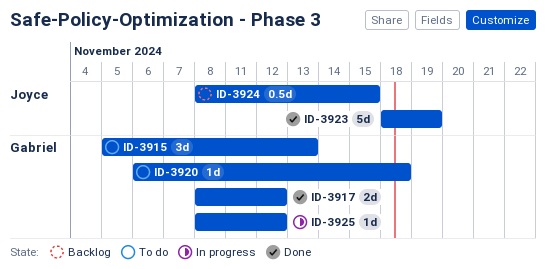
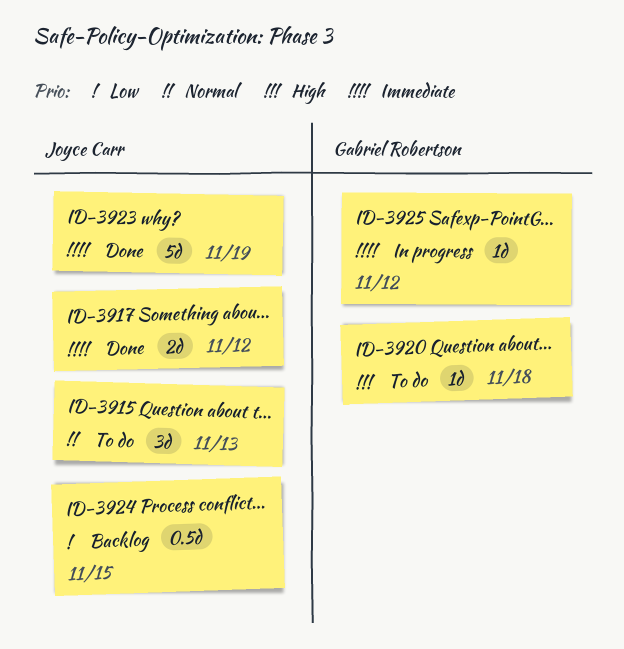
ID-3915, owner: Gabriel Robertson -> Joyce Carr
ID-3917, owner: Gabriel Robertson -> Joyce Carr

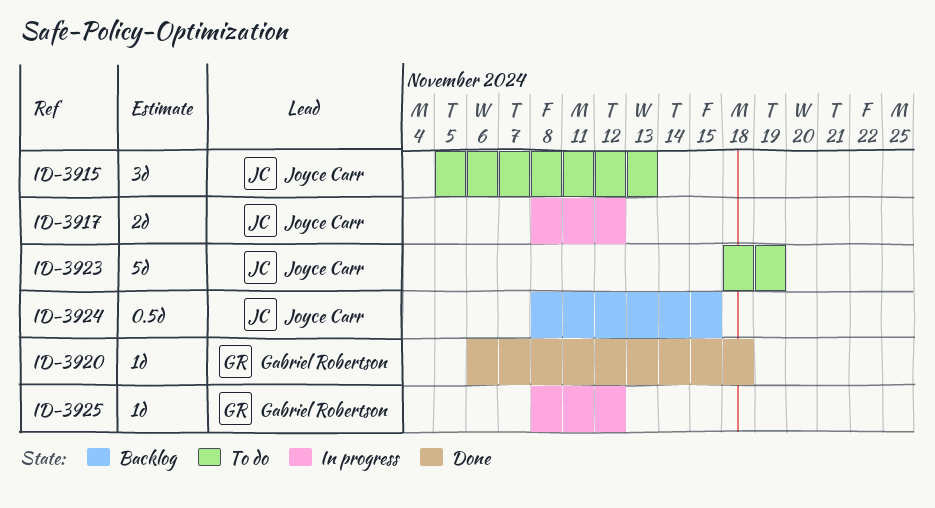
ID-3917, status: Done -> In progress
ID-3920, status: To do -> Done
ID-3923, status: Done -> To do

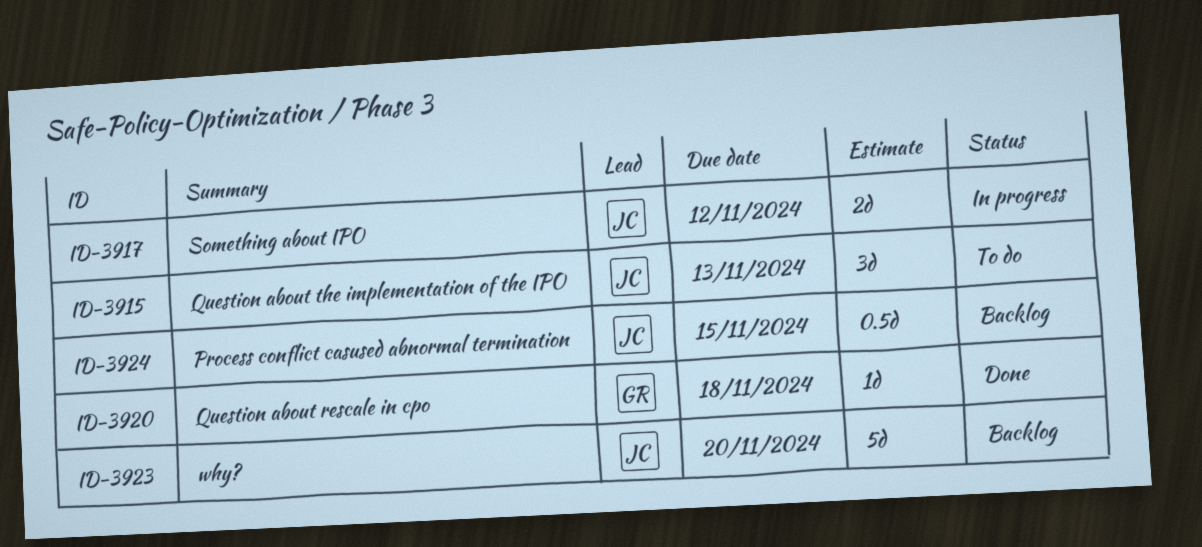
ID-3923, status: To do -> Backlog
ID-3923, due: Nov 19 -> Nov 20
ID-3925: present -> none

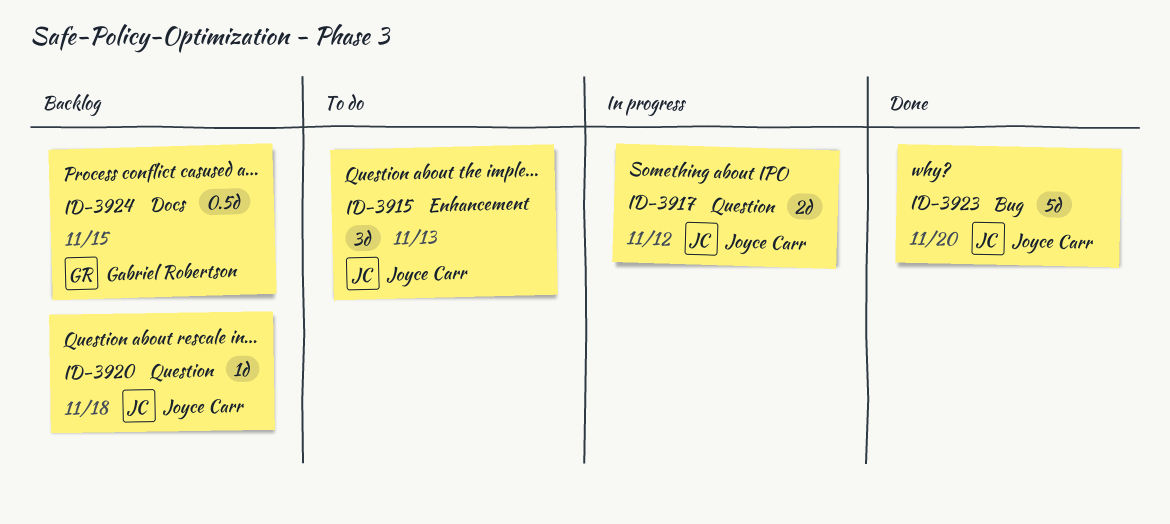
ID-3920, status: Done -> Backlog
ID-3920, owner: Gabriel Robertson -> Joyce Carr
ID-3923, status: Backlog -> Done
ID-3924, owner: Joyce Carr -> Gabriel Robertson

